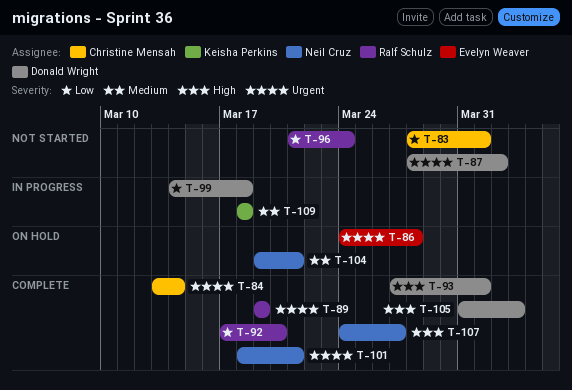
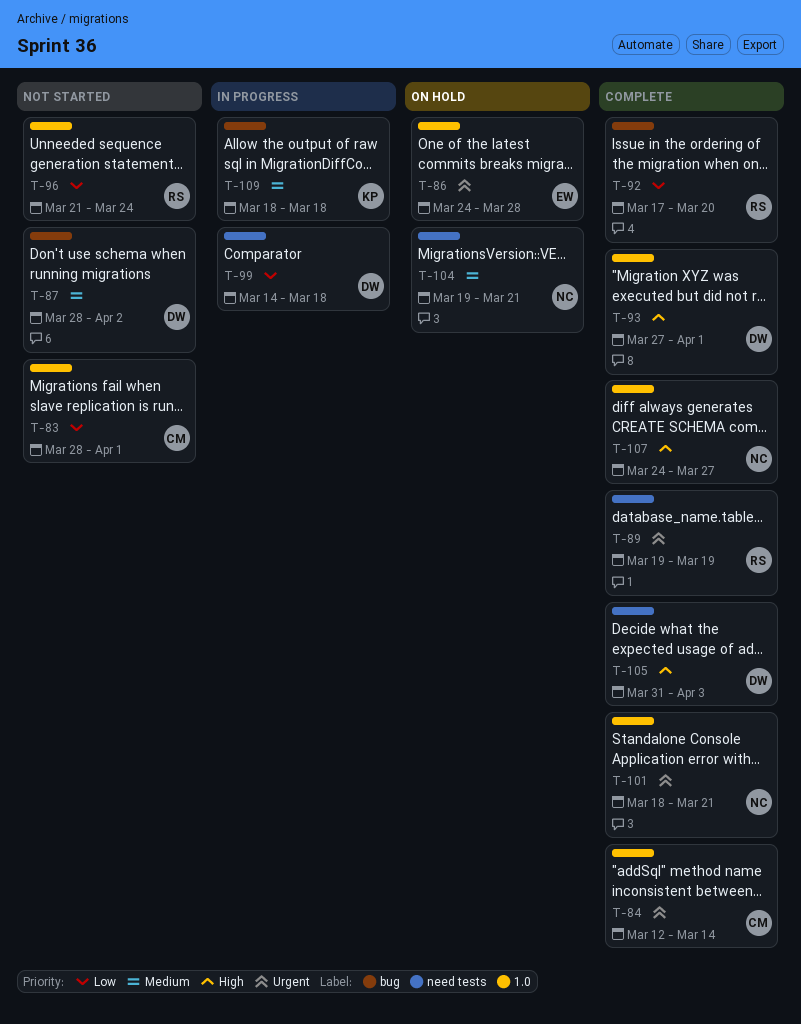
T-84, start: Mar 13 -> Mar 12
T-87, priority: Urgent -> Medium

